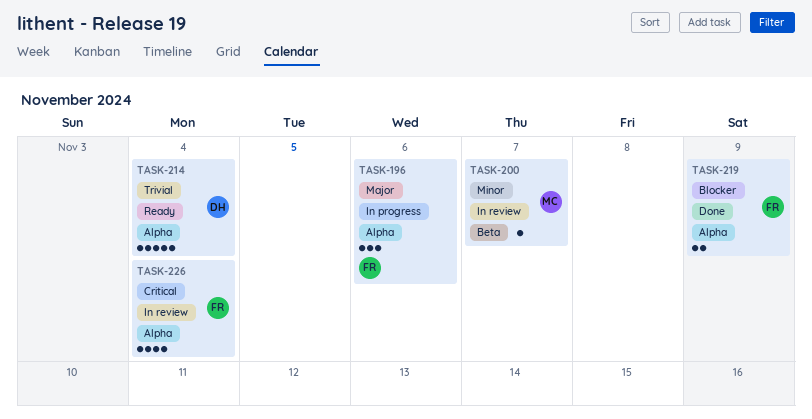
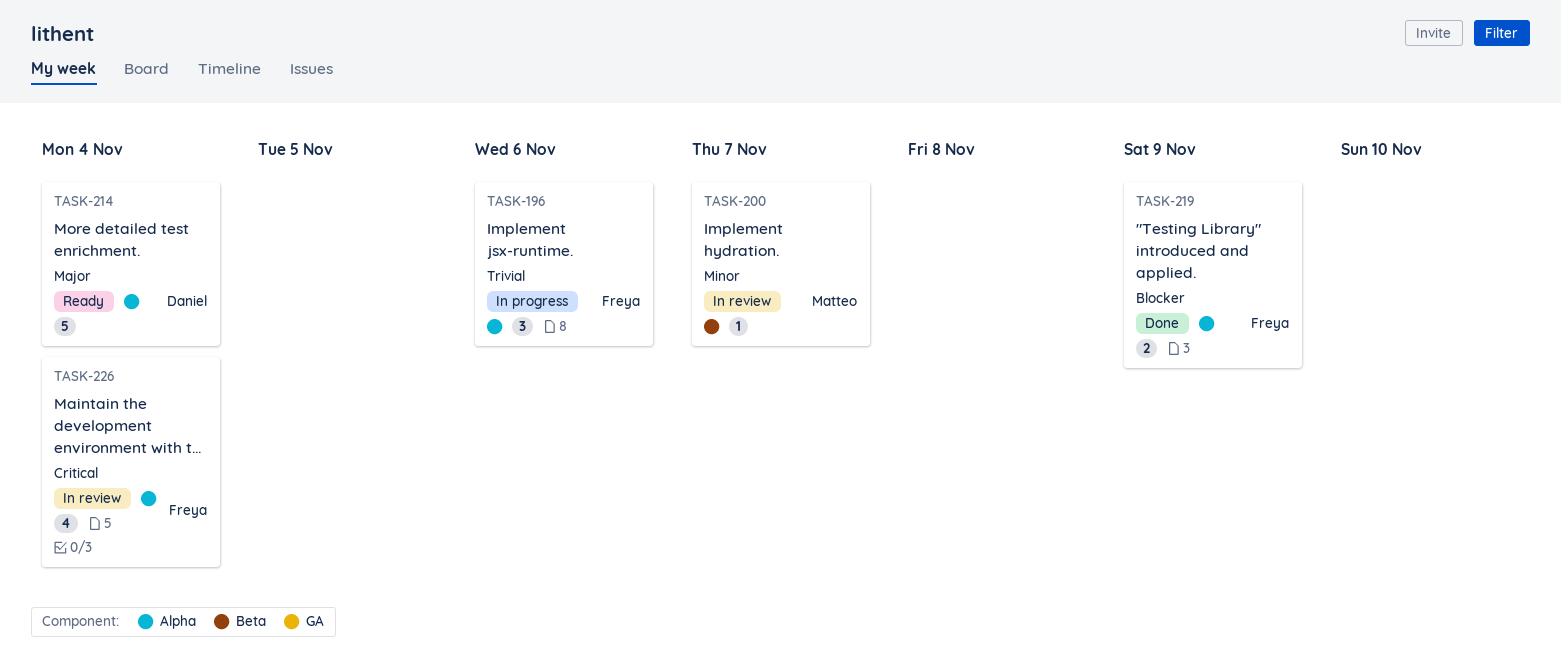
TASK-196, priority: Major -> Trivial
TASK-214, priority: Trivial -> Major

